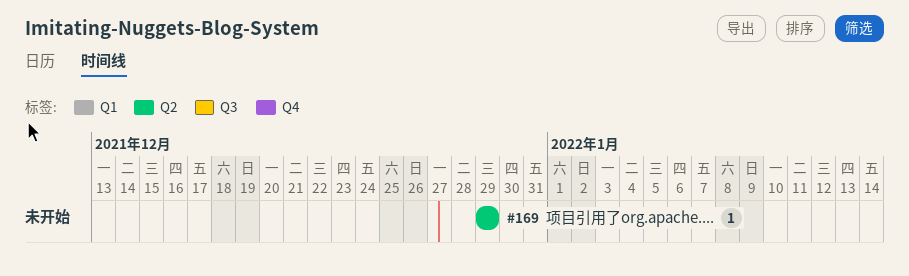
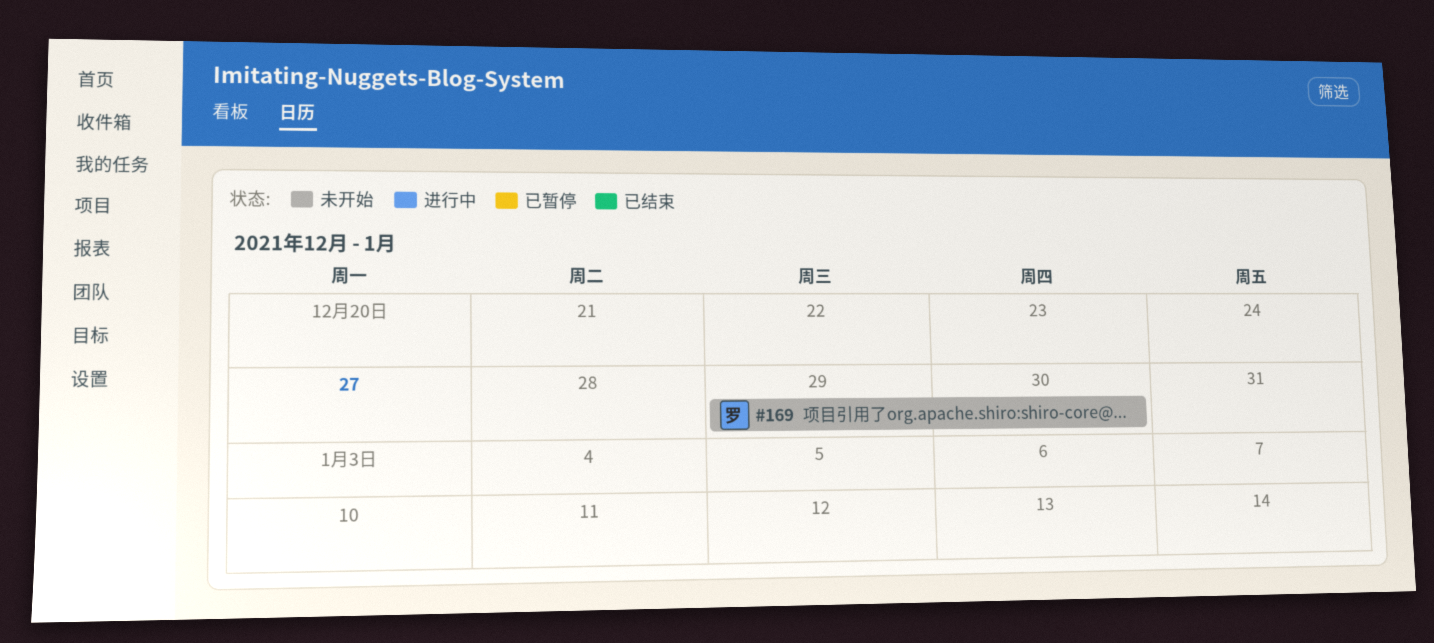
#169, due: Dec 29 -> Dec 30

